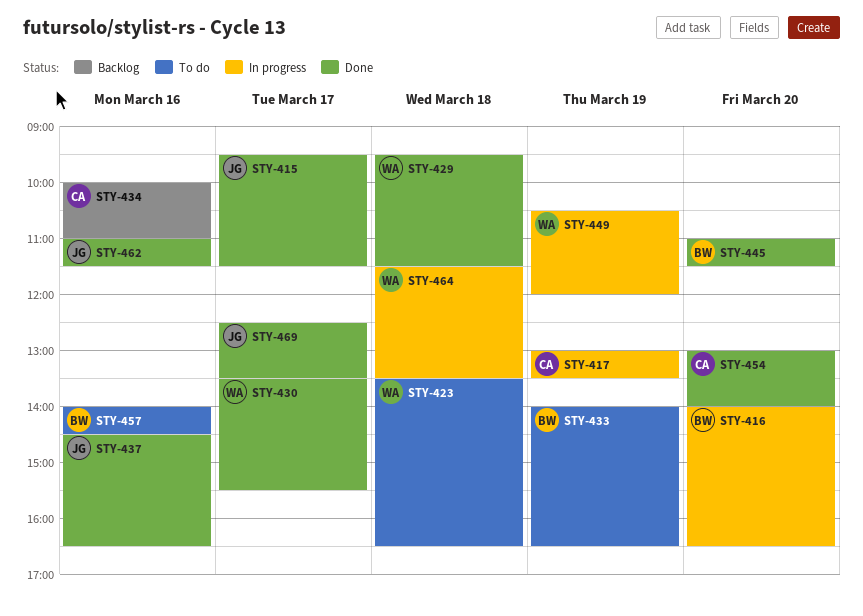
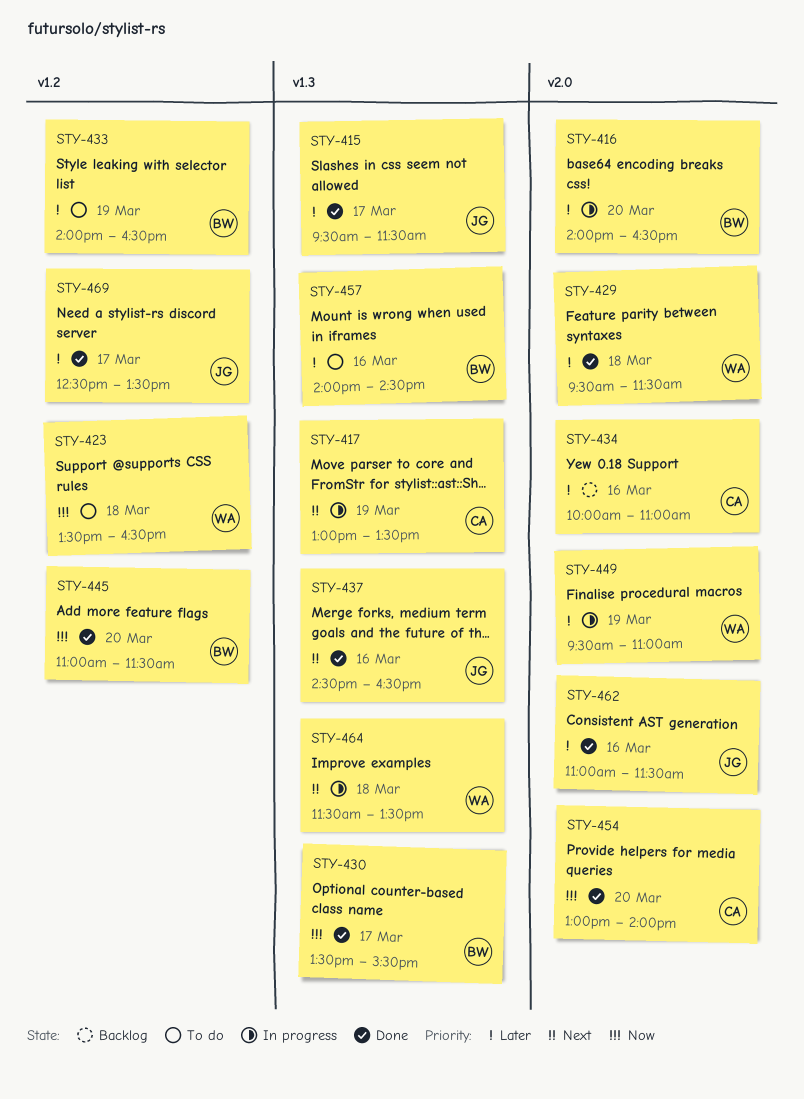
STY-430, owner: WA -> BW
STY-449, begins: 10:30 -> 09:30
STY-449, ends: 12:00 -> 11:00

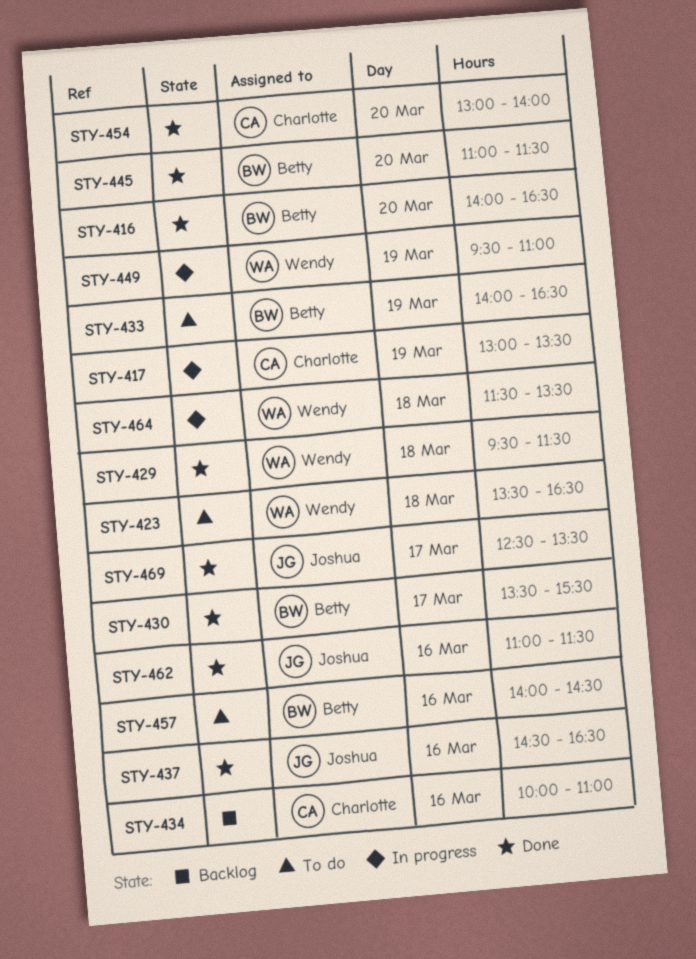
STY-415: present -> none
STY-416, status: In progress -> Done

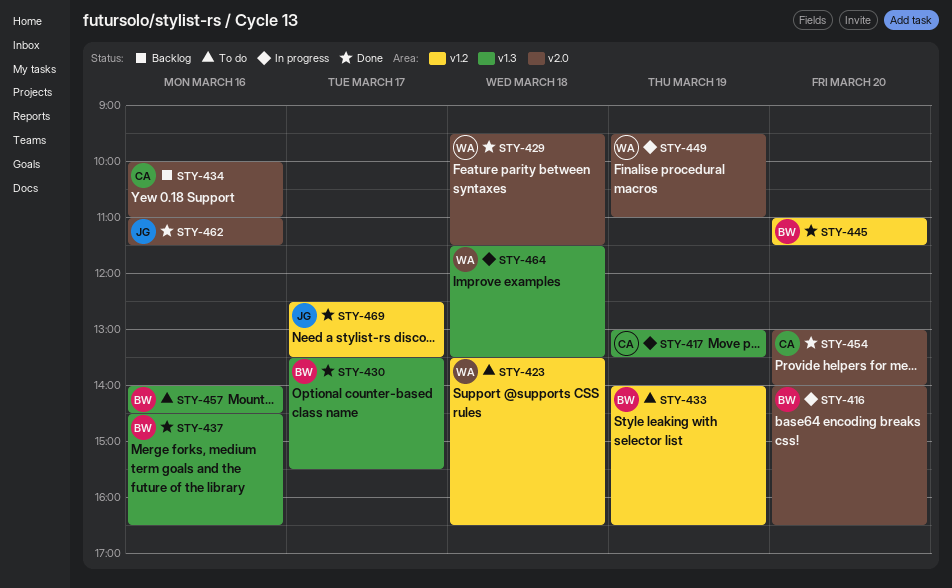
STY-416, status: Done -> In progress
STY-437, owner: Joshua -> Betty

